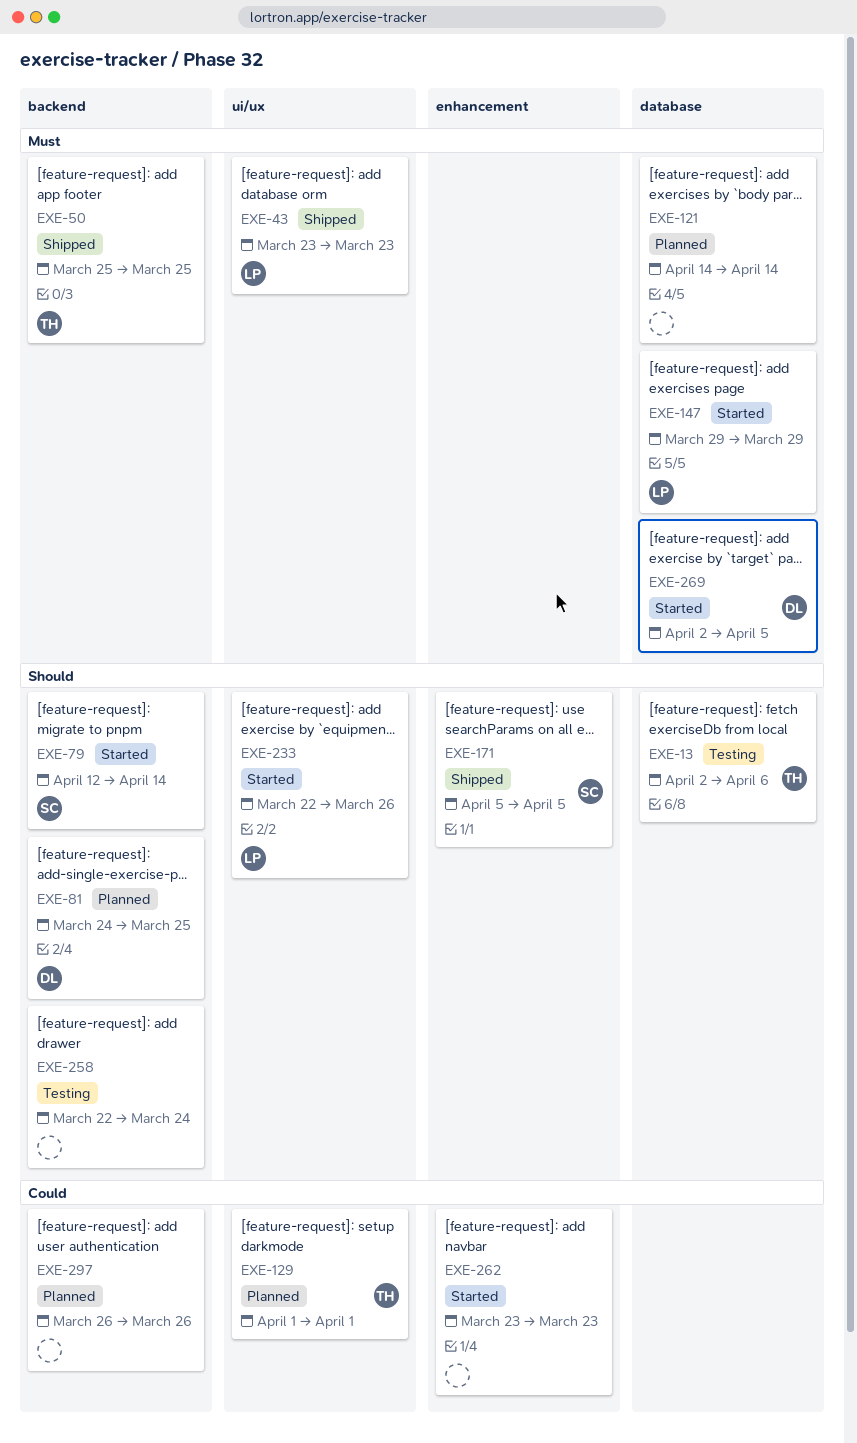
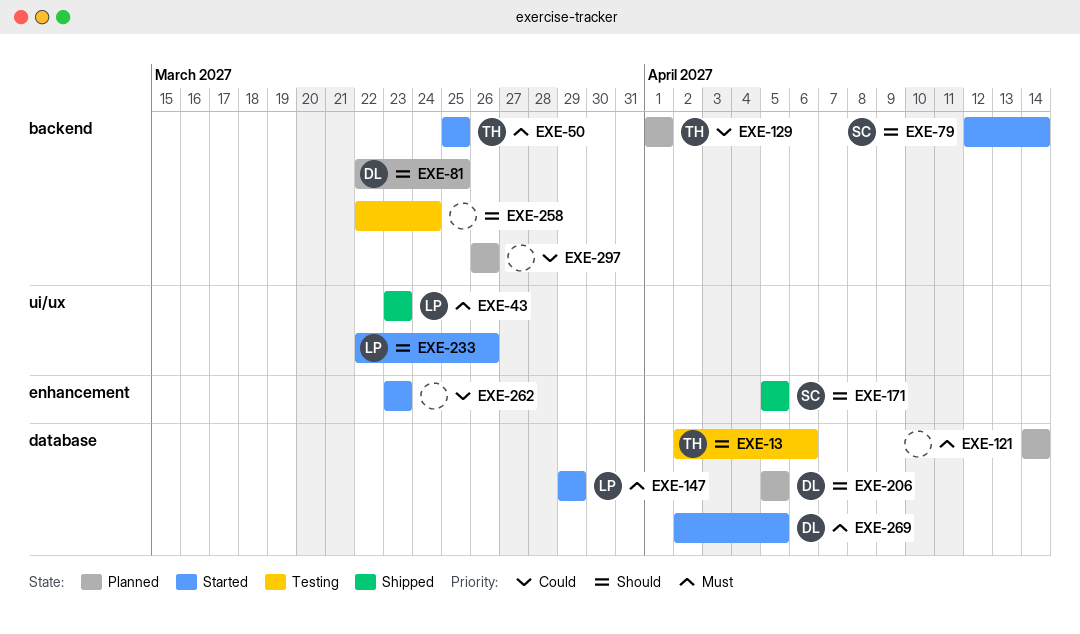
EXE-50, status: Shipped -> Started
EXE-81, start: Mar 24 -> Mar 22
EXE-129, label: ui/ux -> backend
EXE-206: none -> present

